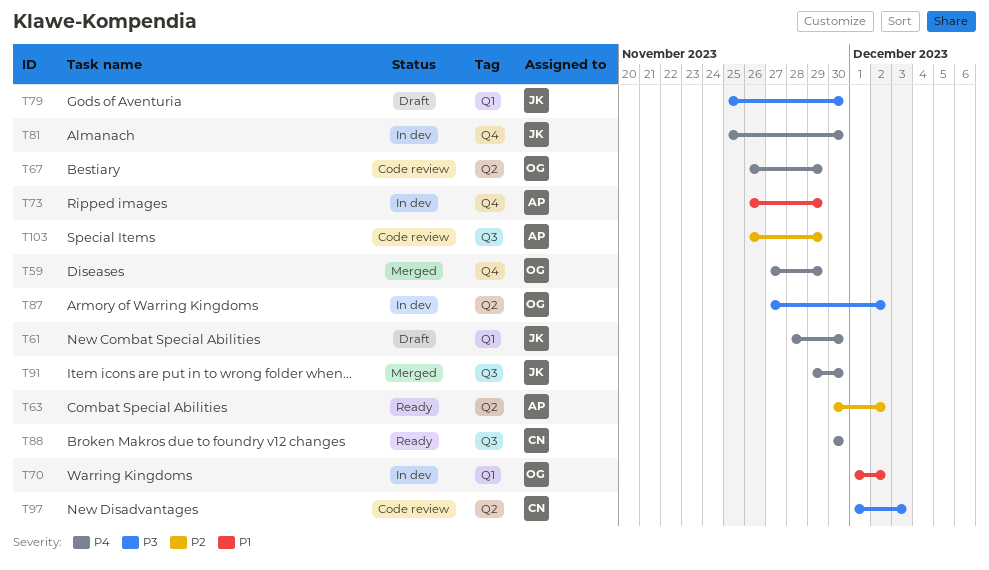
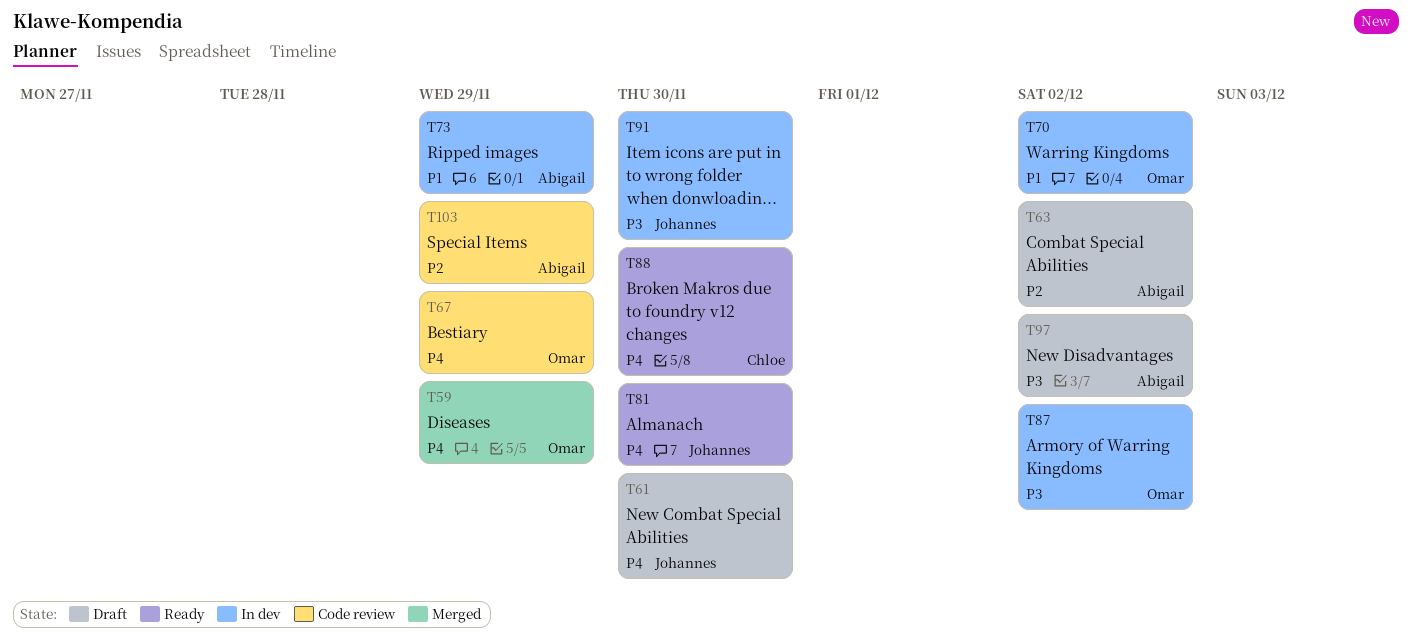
T63, status: Ready -> Draft
T79: present -> none
T81, status: In dev -> Ready
T91, status: Merged -> In dev
T91, priority: P4 -> P3
T97, status: Code review -> Draft
T97, owner: Chloe -> Abigail
T97, due: Dec 3 -> Dec 2

